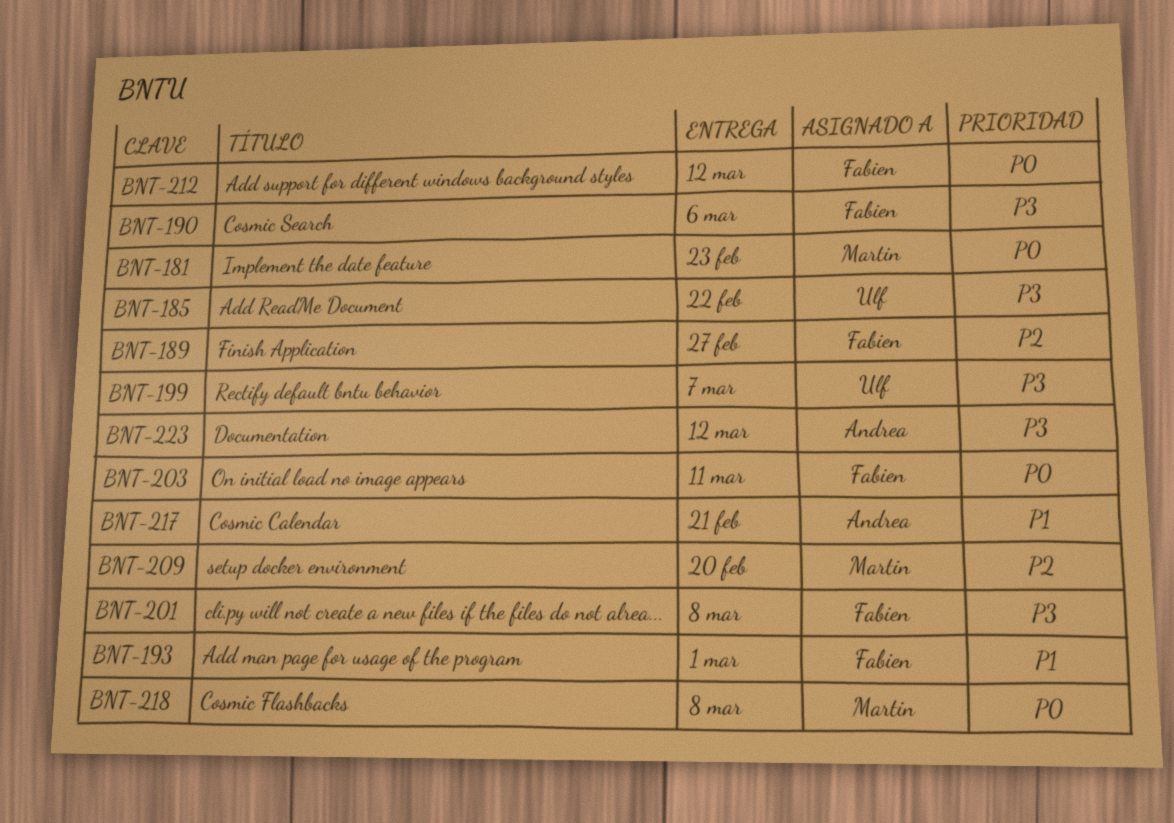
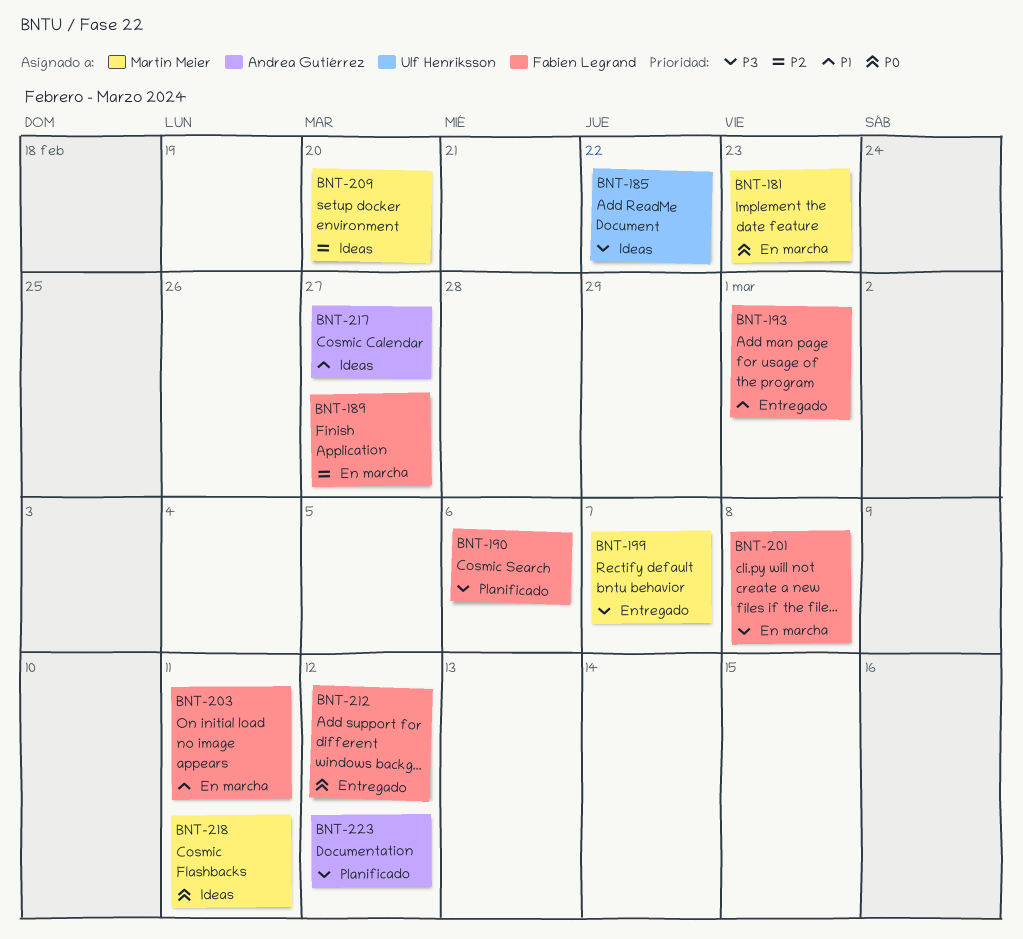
BNT-199, owner: Ulf Henriksson -> Martin Meier
BNT-203, priority: P0 -> P1
BNT-217, due: Feb 21 -> Feb 27
BNT-218, due: Mar 8 -> Mar 11

